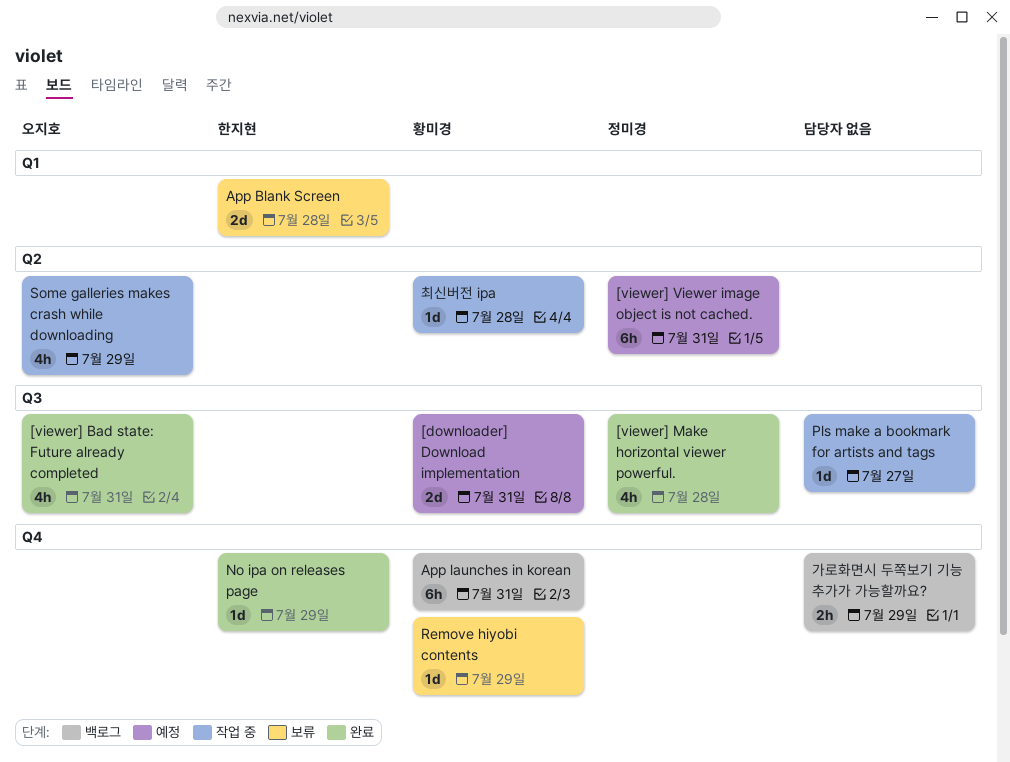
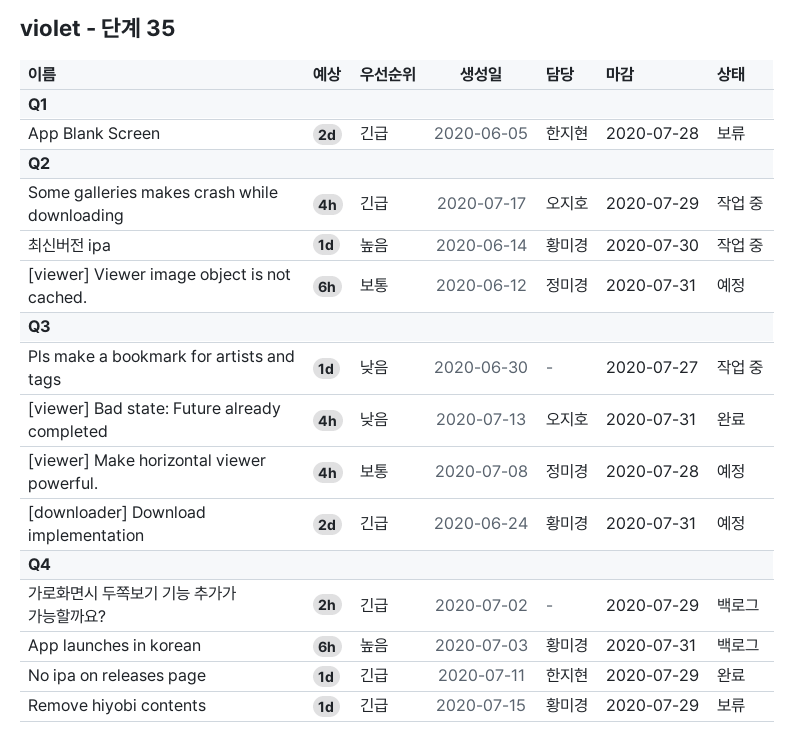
[viewer] Make horizontal viewer powerful., status: 완료 -> 예정
최신버전 ipa, due: Jul 28 -> Jul 30

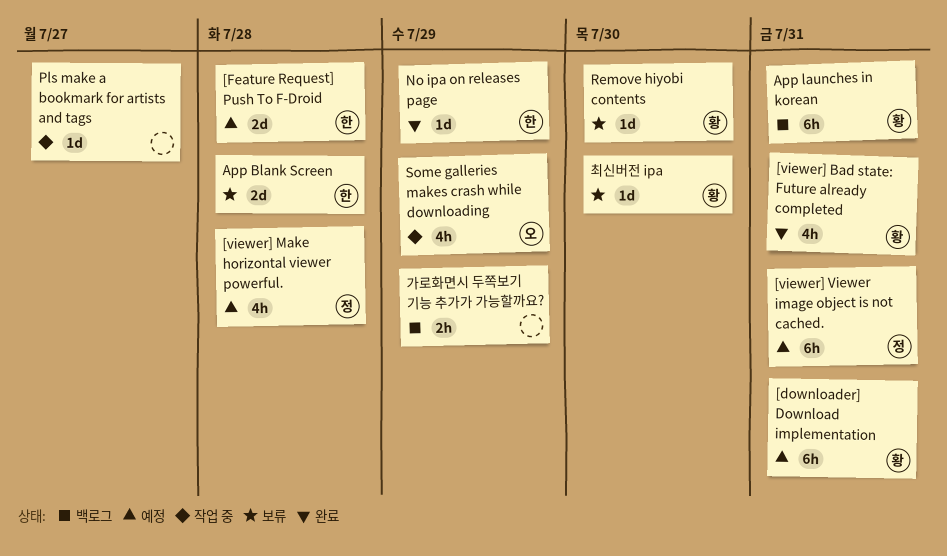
[downloader] Download implementation, estimate: 2d -> 6h
[Feature Request] Push To F-Droid: none -> present
[viewer] Bad state: Future already completed, owner: 오지호 -> 황미경
Remove hiyobi contents, due: Jul 29 -> Jul 30
최신버전 ipa, status: 작업 중 -> 보류

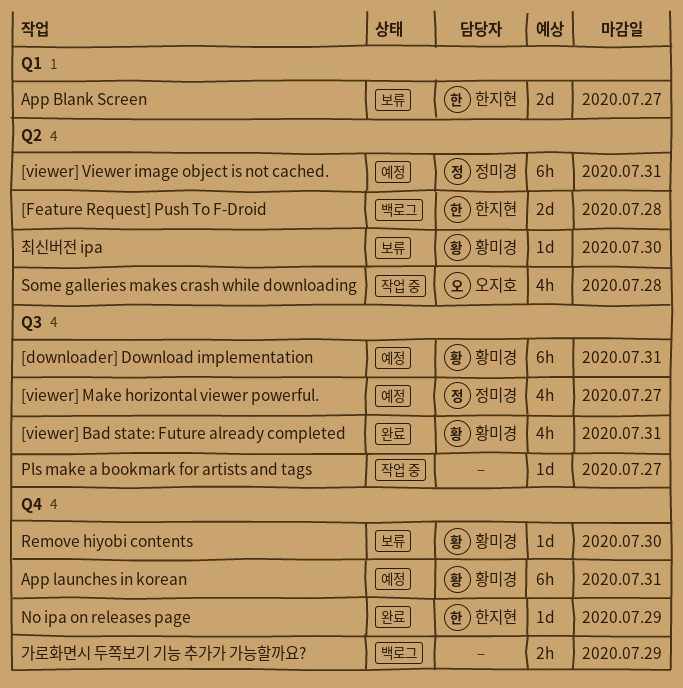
[Feature Request] Push To F-Droid, status: 예정 -> 백로그
[viewer] Make horizontal viewer powerful., due: Jul 28 -> Jul 27
App Blank Screen, due: Jul 28 -> Jul 27
App launches in korean, status: 백로그 -> 예정
Some galleries makes crash while downloading, due: Jul 29 -> Jul 28

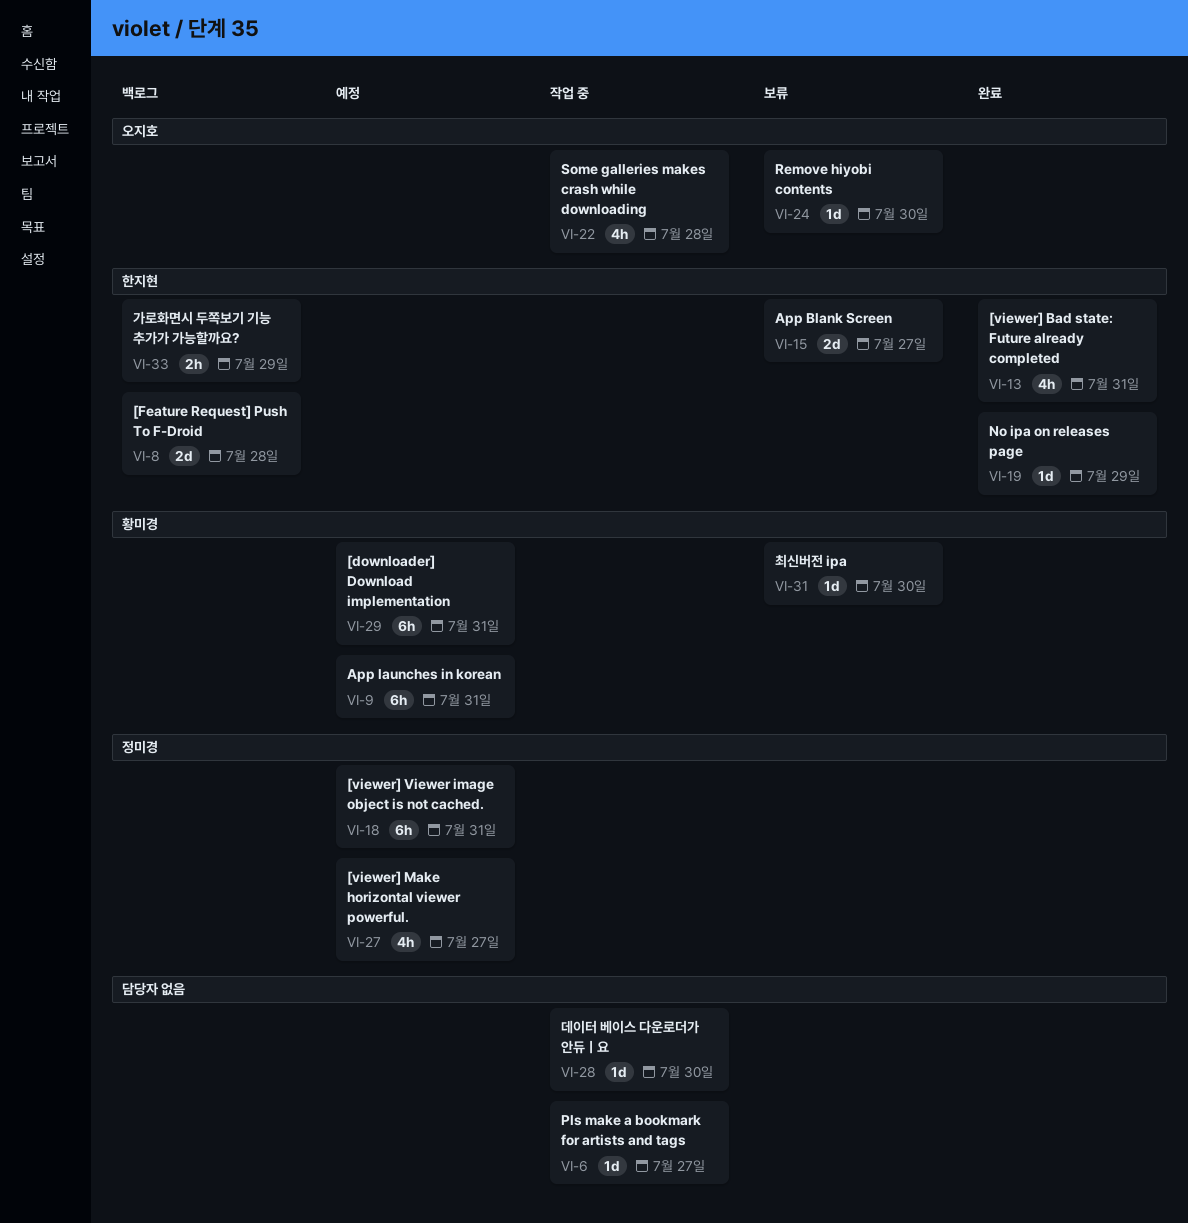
[viewer] Bad state: Future already completed, owner: 황미경 -> 한지현
Remove hiyobi contents, owner: 황미경 -> 오지호
가로화면시 두쪽보기 기능 추가가 가능할까요?, owner: none -> 한지현
데이터 베이스 다운로더가 안듀ㅣ요: none -> present

